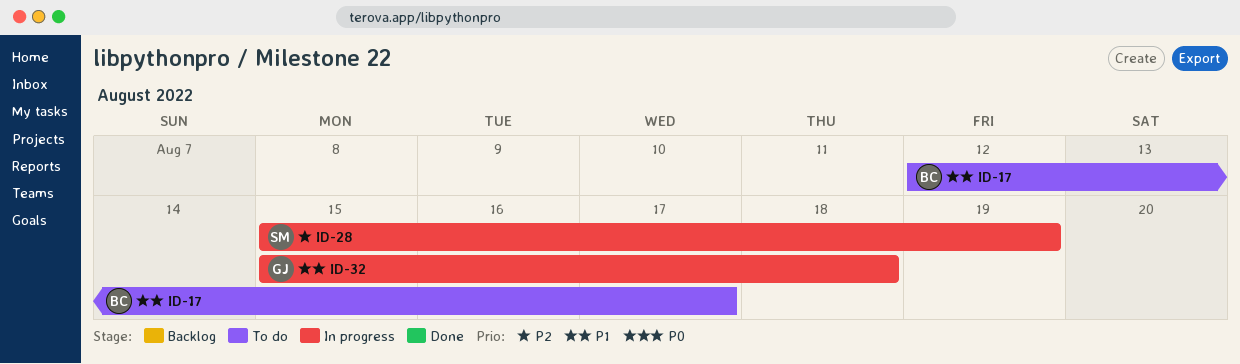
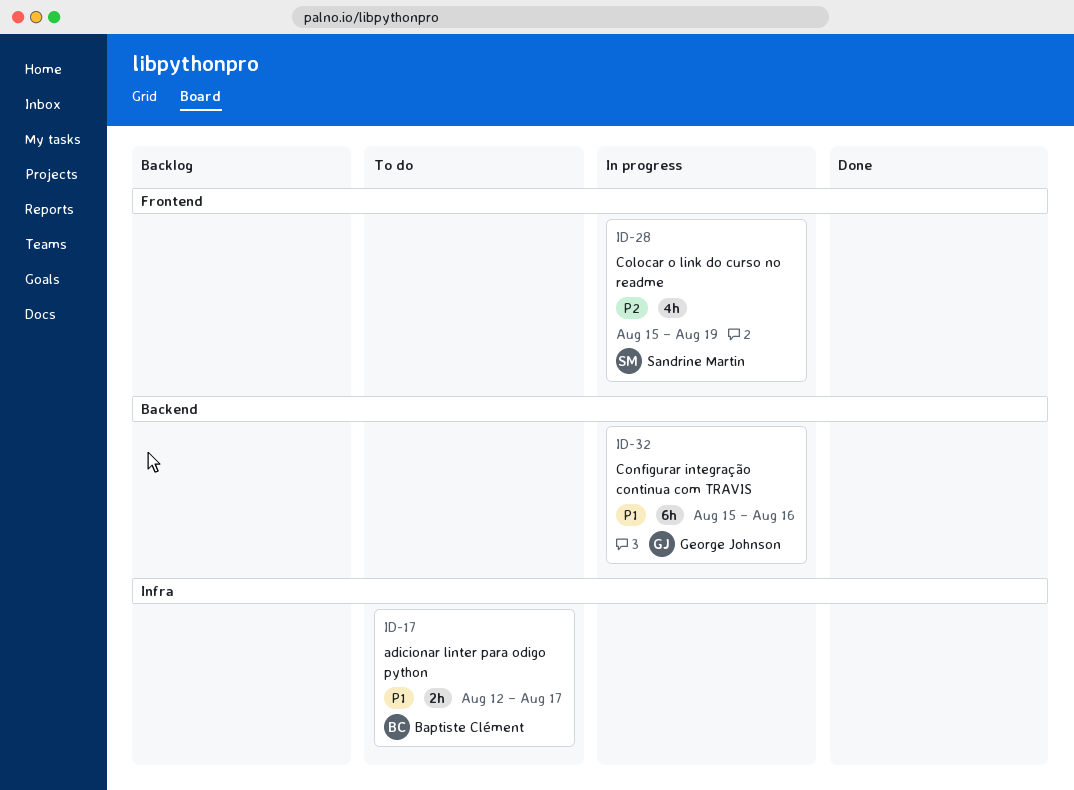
ID-32, due: Aug 18 -> Aug 16

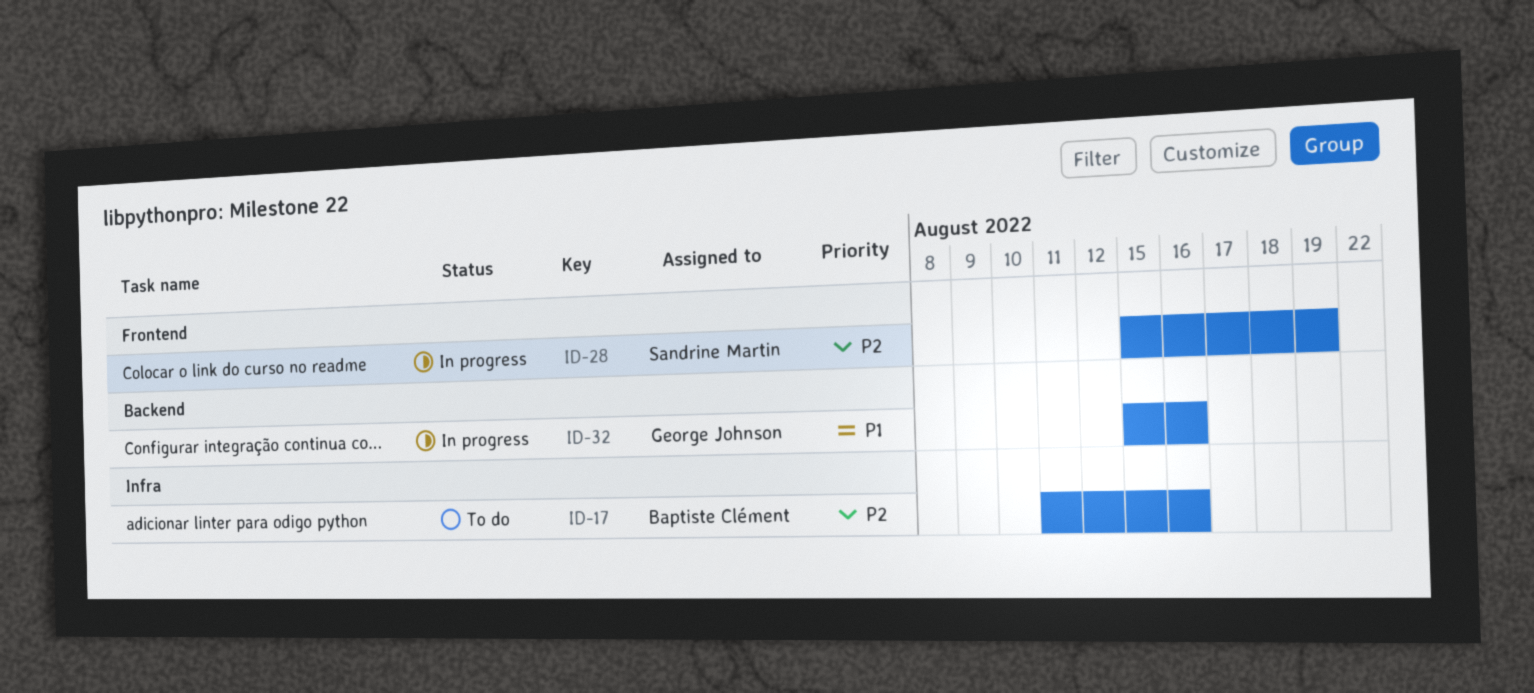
ID-17, priority: P1 -> P2
ID-17, start: Aug 12 -> Aug 11
ID-17, due: Aug 17 -> Aug 16

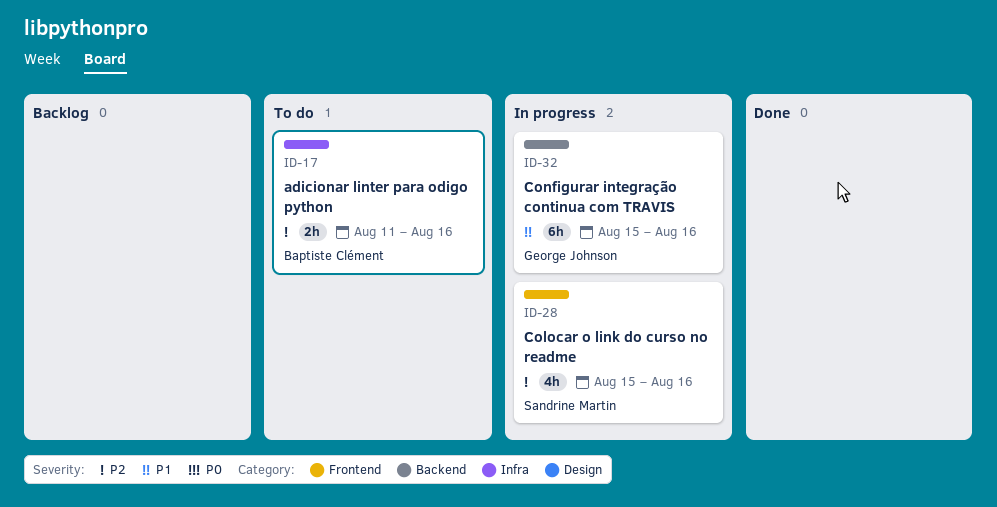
ID-28, due: Aug 19 -> Aug 16

